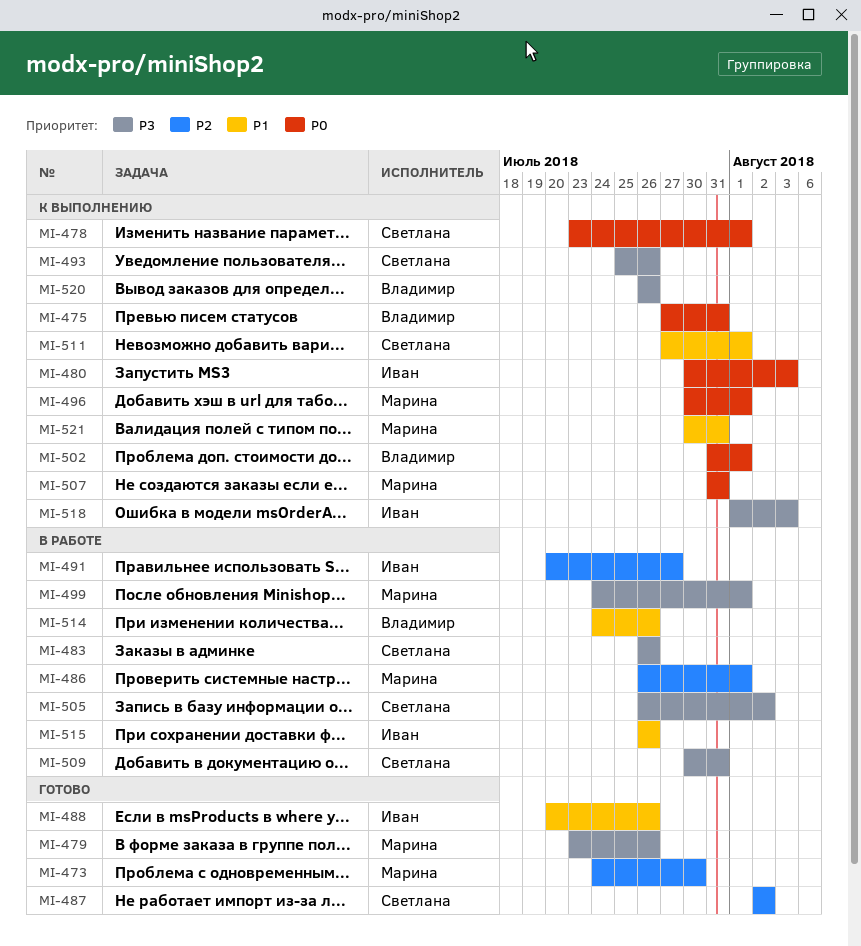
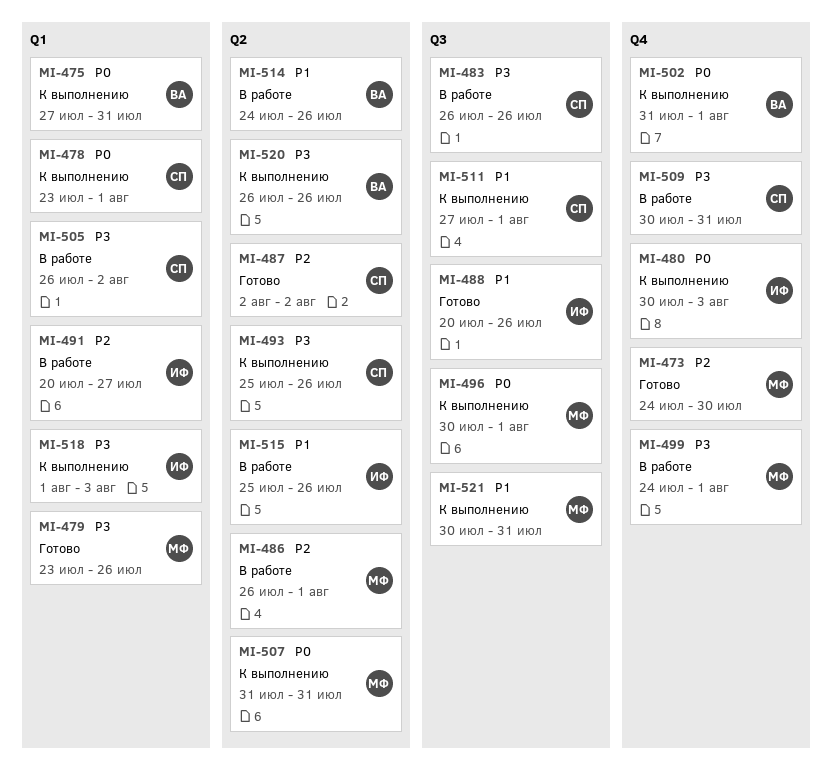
MI-515, start: Jul 26 -> Jul 25

